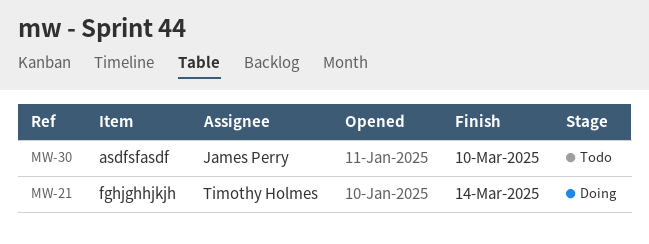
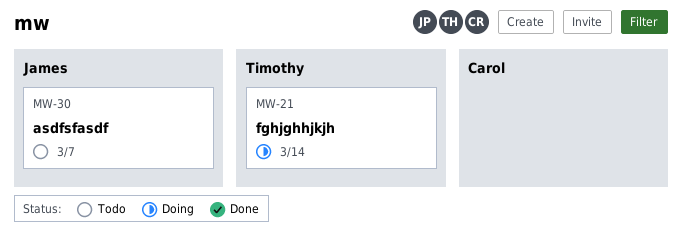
MW-30, due: Mar 10 -> Mar 7

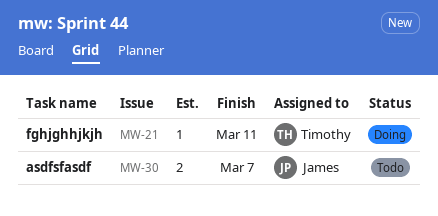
MW-21, due: Mar 14 -> Mar 11

